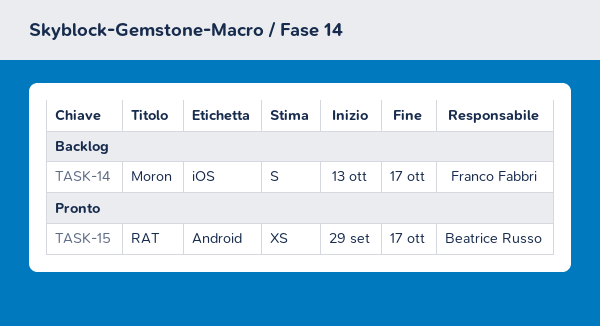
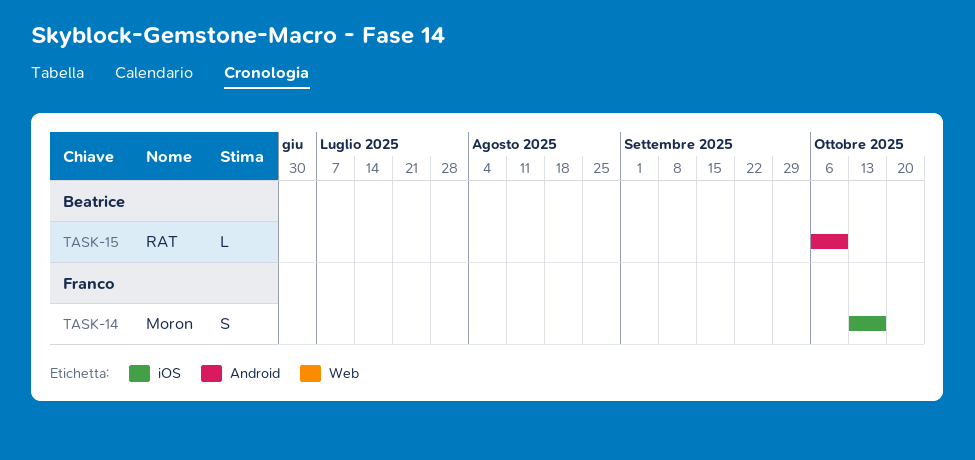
TASK-15, estimate: XS -> L
TASK-15, start: Sep 29 -> Oct 6
TASK-15, due: Oct 17 -> Oct 10

